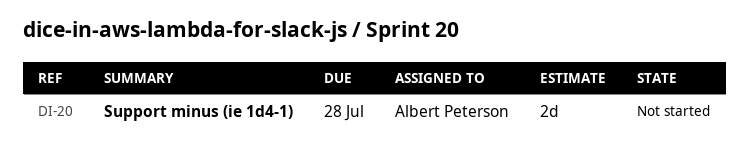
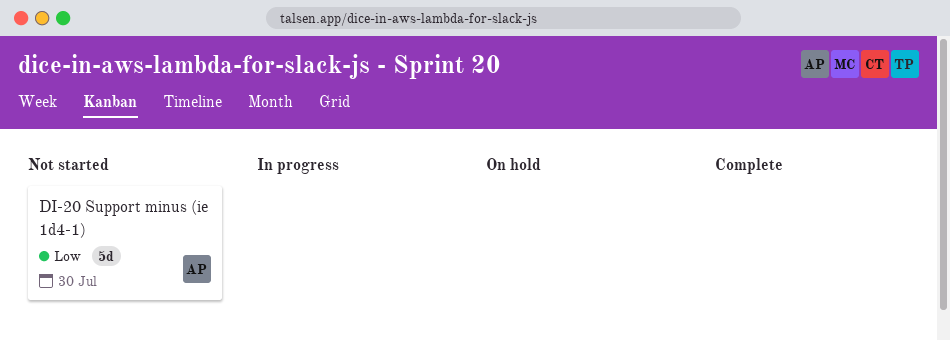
DI-20, estimate: 2d -> 5d
DI-20, due: Jul 28 -> Jul 30

